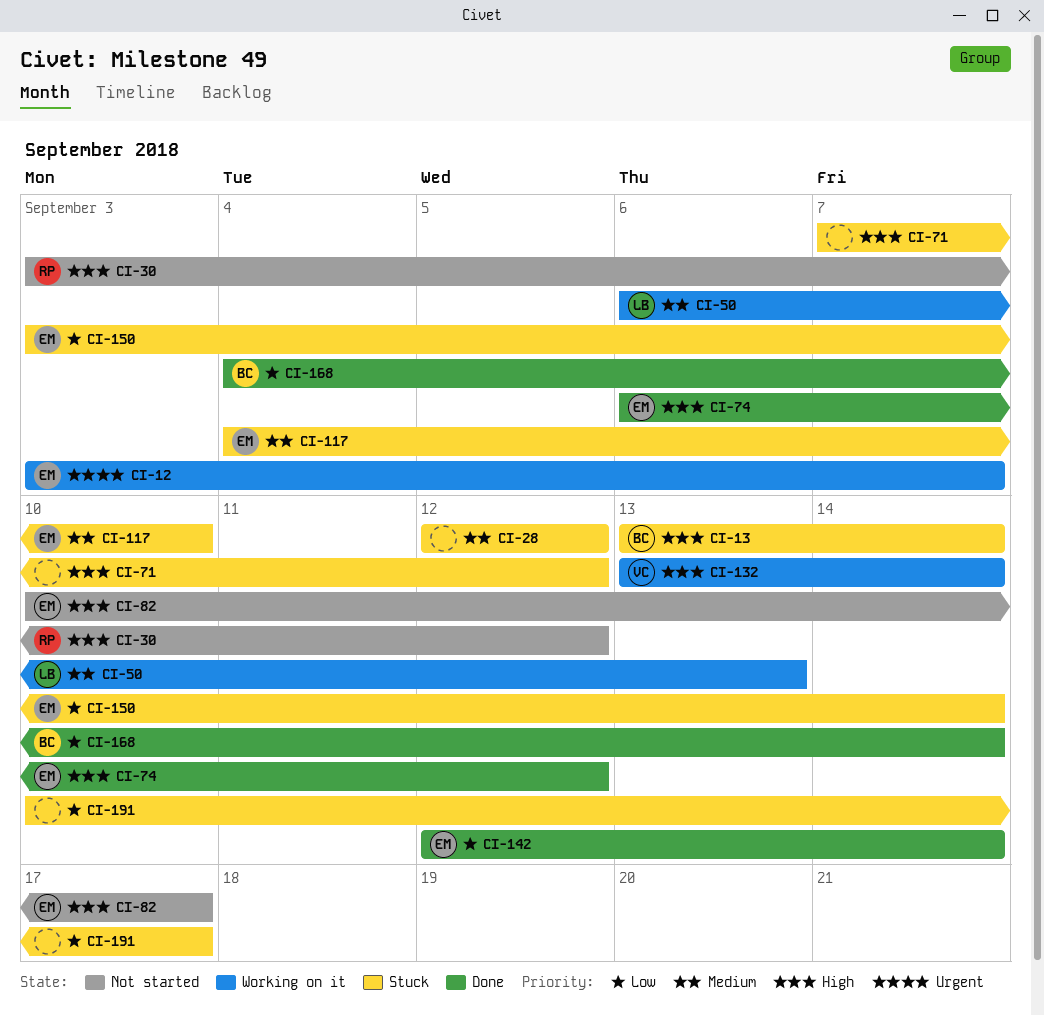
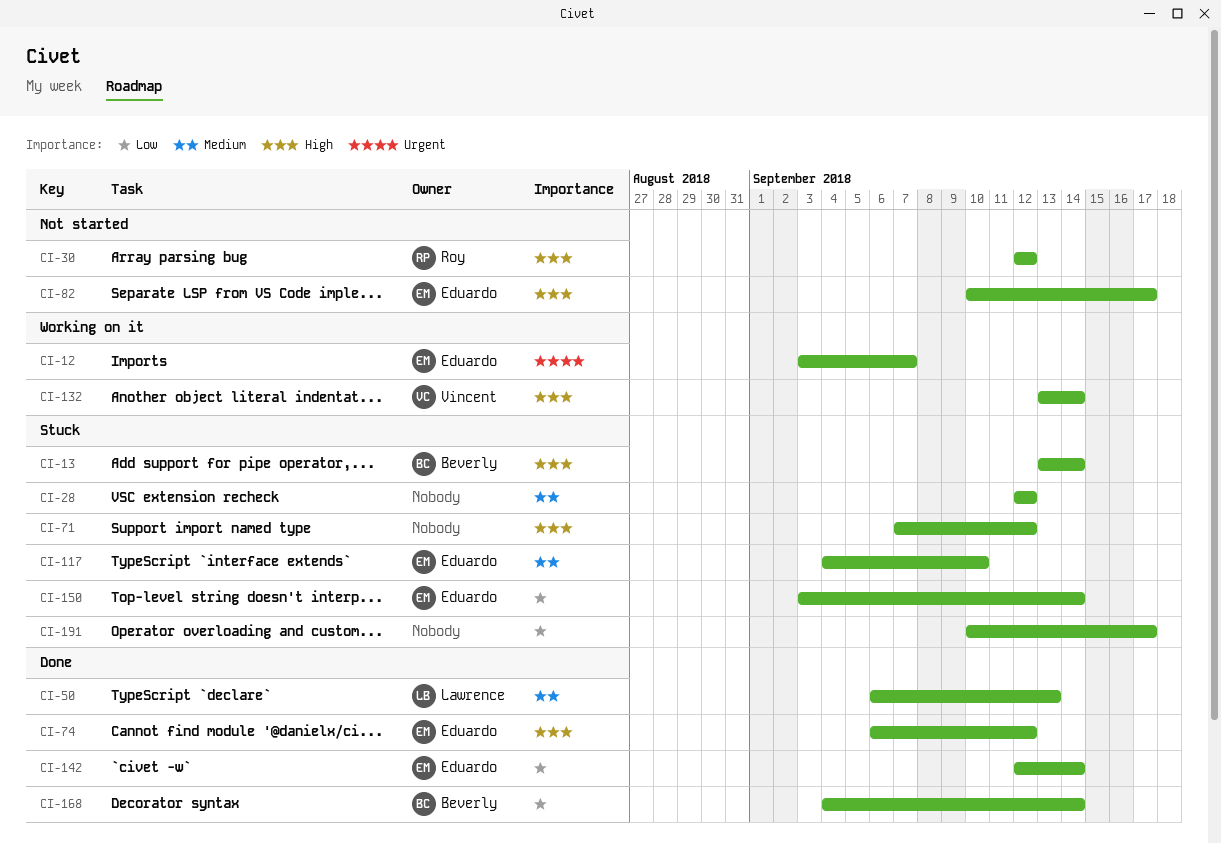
CI-30, start: Sep 3 -> Sep 12
CI-50, status: Working on it -> Done

